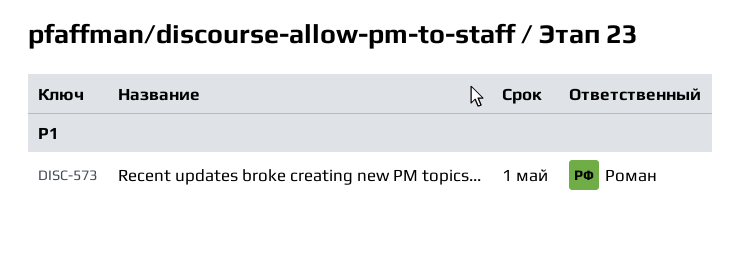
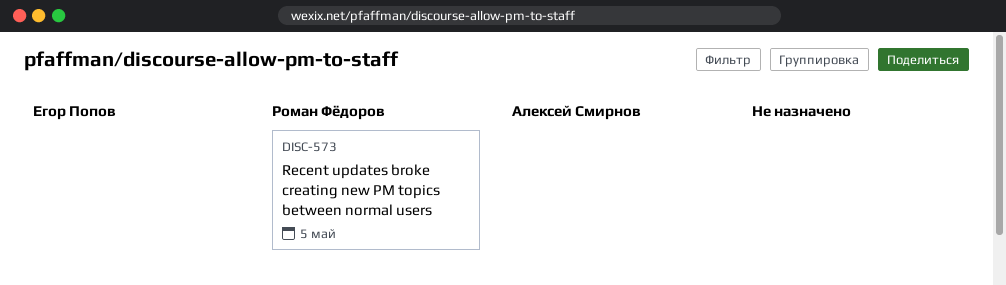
DISC-573, due: May 1 -> May 5

